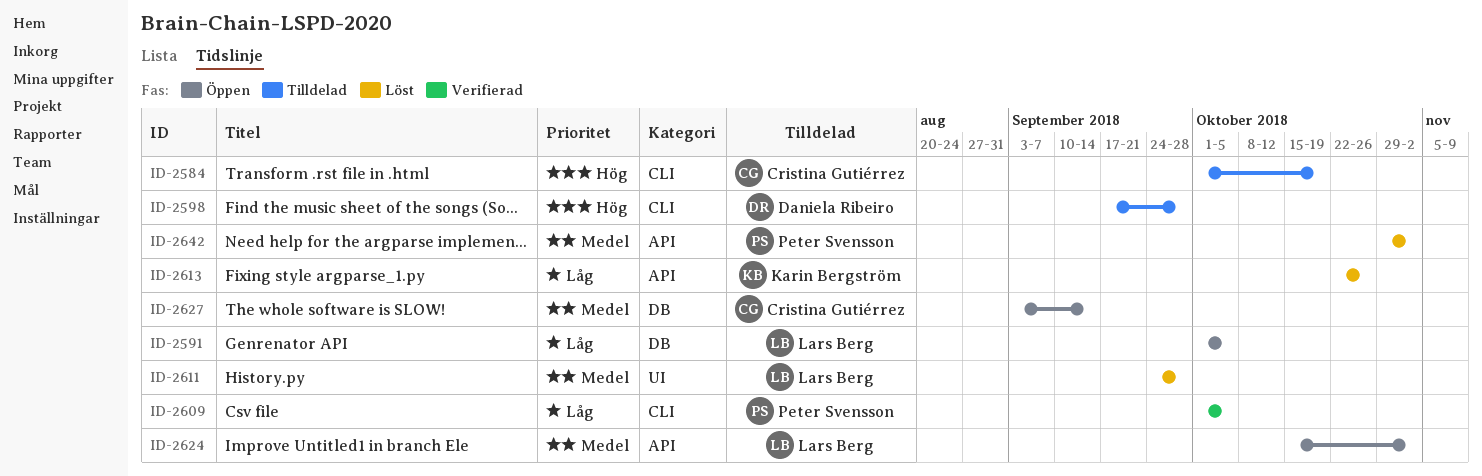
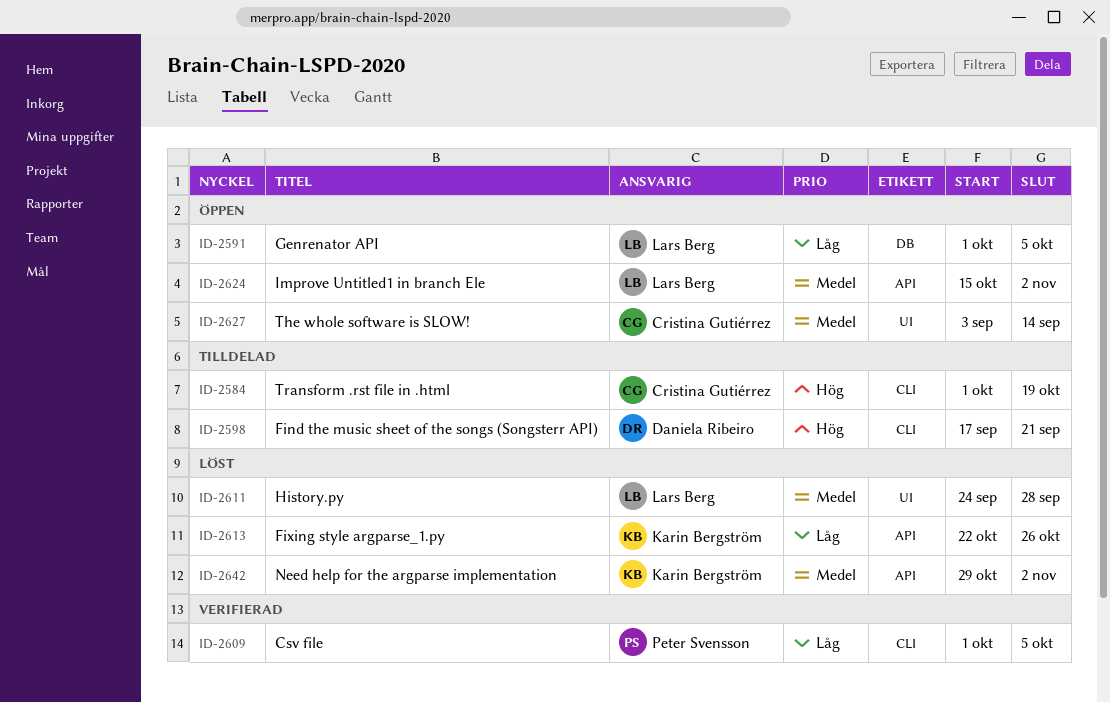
ID-2598, due: Sep 28 -> Sep 21
ID-2627, label: DB -> UI
ID-2642, owner: Peter Svensson -> Karin Bergström

